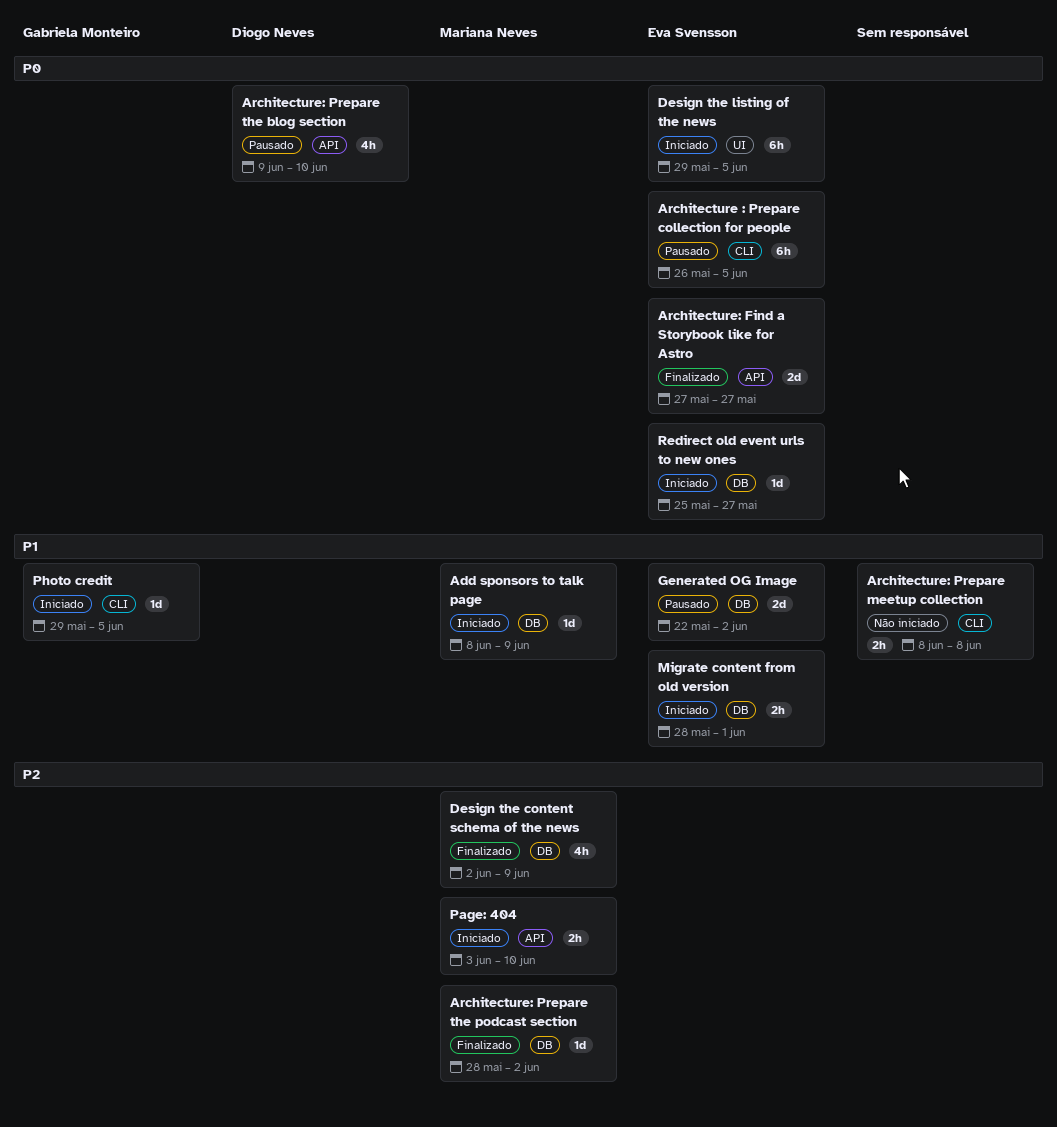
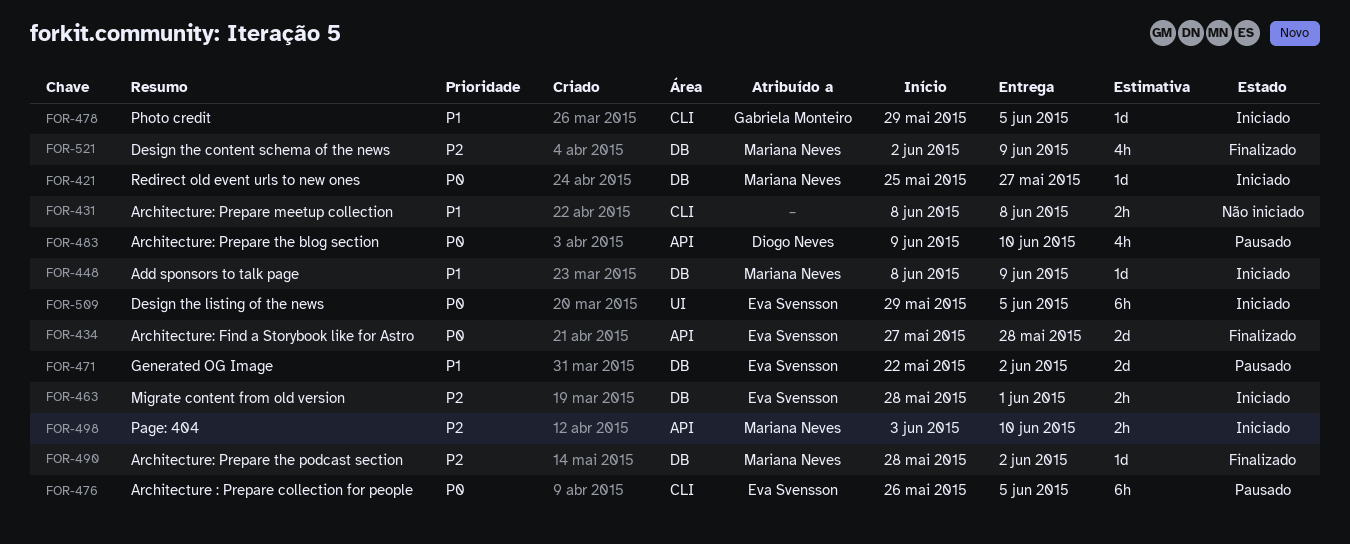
Architecture: Find a Storybook like for Astro, due: May 27 -> May 28
Migrate content from old version, priority: P1 -> P2
Redirect old event urls to new ones, owner: Eva Svensson -> Mariana Neves

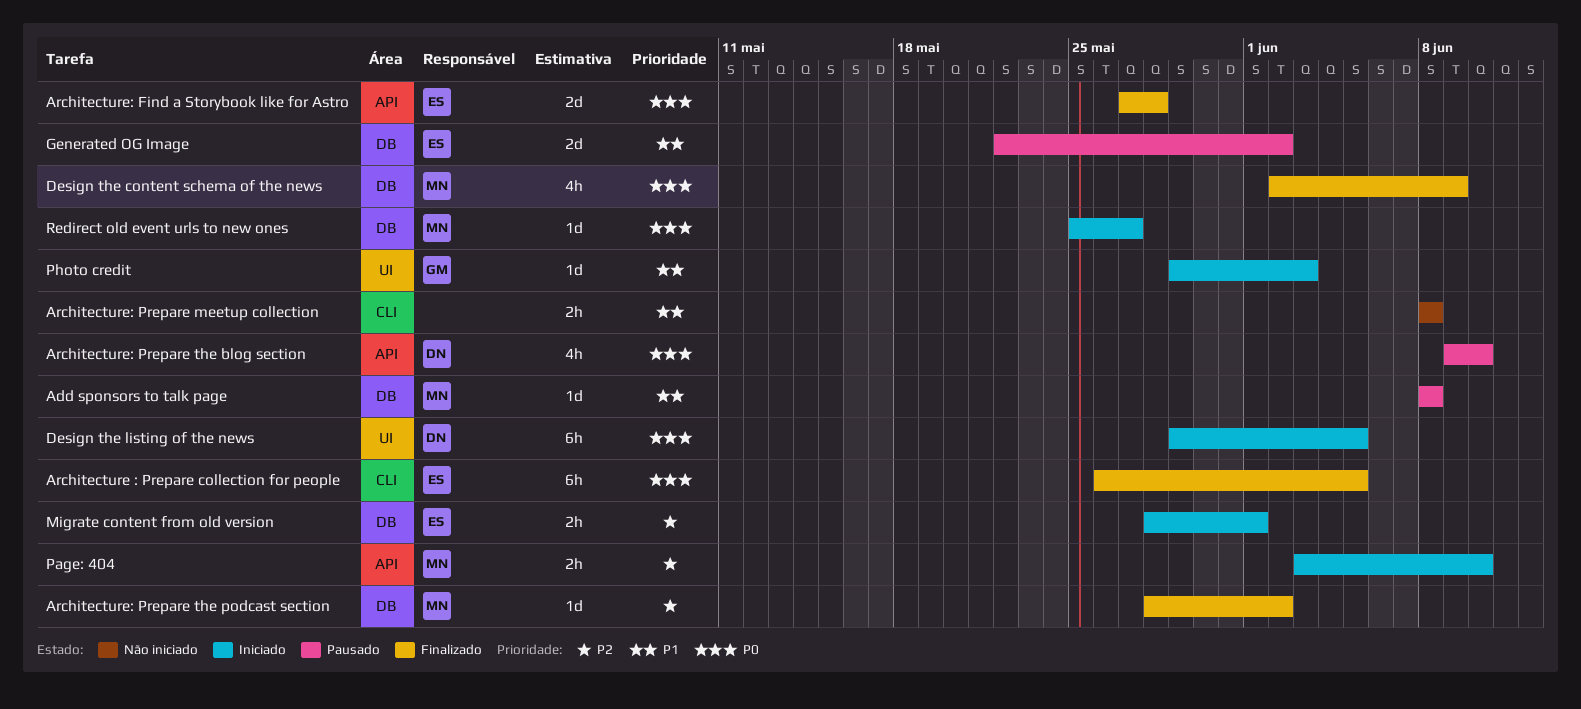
Add sponsors to talk page, status: Iniciado -> Pausado
Add sponsors to talk page, due: Jun 9 -> Jun 8
Architecture : Prepare collection for people, status: Pausado -> Finalizado
Design the content schema of the news, priority: P2 -> P0
Design the listing of the news, owner: Eva Svensson -> Diogo Neves
Photo credit, label: CLI -> UI
Photo credit, due: Jun 5 -> Jun 3

